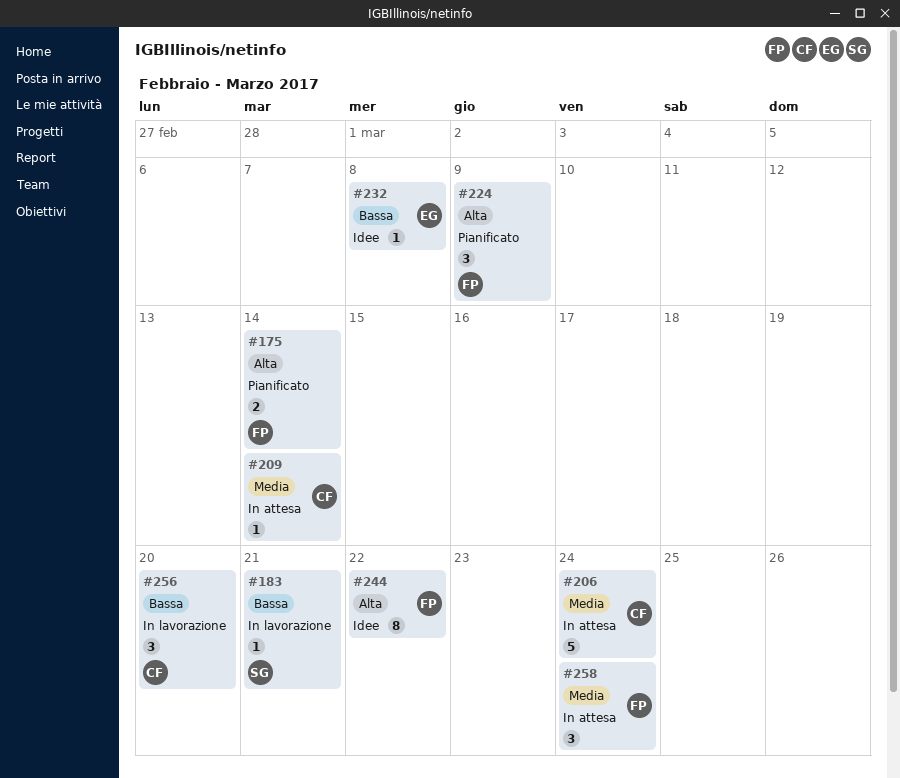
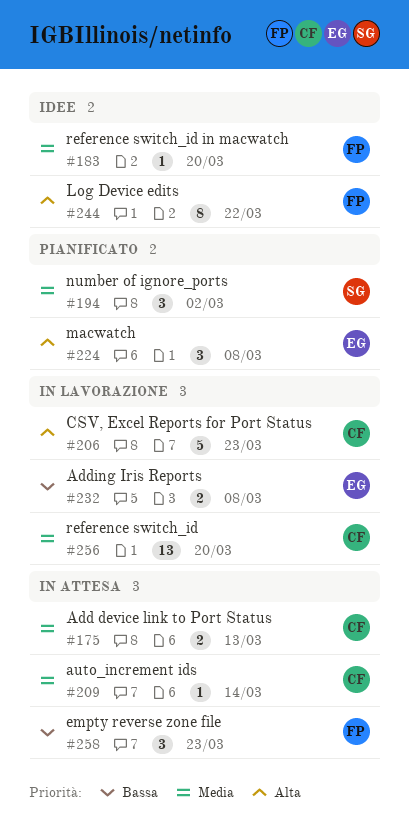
#175, status: Pianificato -> In attesa
#175, owner: FP -> CF
#175, priority: Alta -> Media
#175, due: Mar 14 -> Mar 13
#183, status: In lavorazione -> Idee
#183, owner: SG -> FP
#183, priority: Bassa -> Media
#183, due: Mar 21 -> Mar 20
#194: none -> present
#206, status: In attesa -> In lavorazione
#206, priority: Media -> Alta
#206, due: Mar 24 -> Mar 23
#224, owner: FP -> EG
#224, due: Mar 9 -> Mar 8
#232, status: Idee -> In lavorazione
#232, estimate: 1 -> 2
#256, priority: Bassa -> Media
#256, estimate: 3 -> 13
#258, priority: Media -> Bassa
#258, due: Mar 24 -> Mar 23

